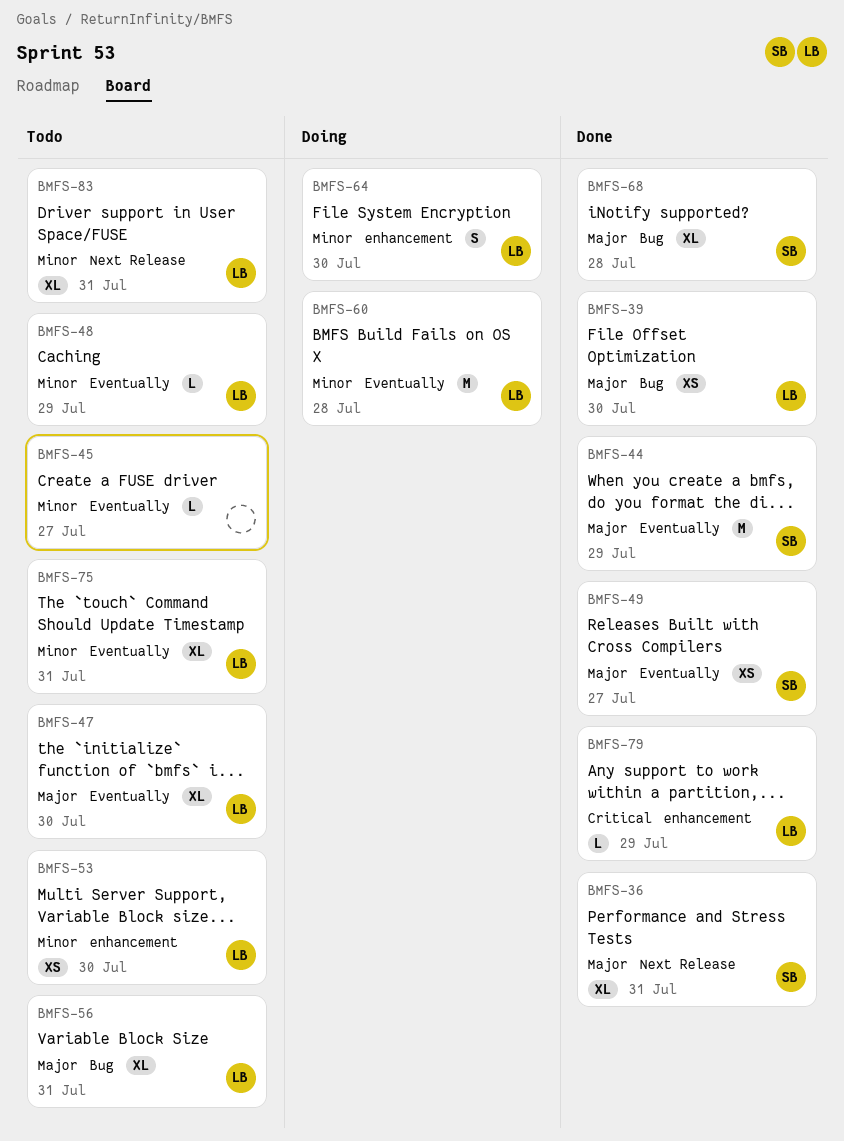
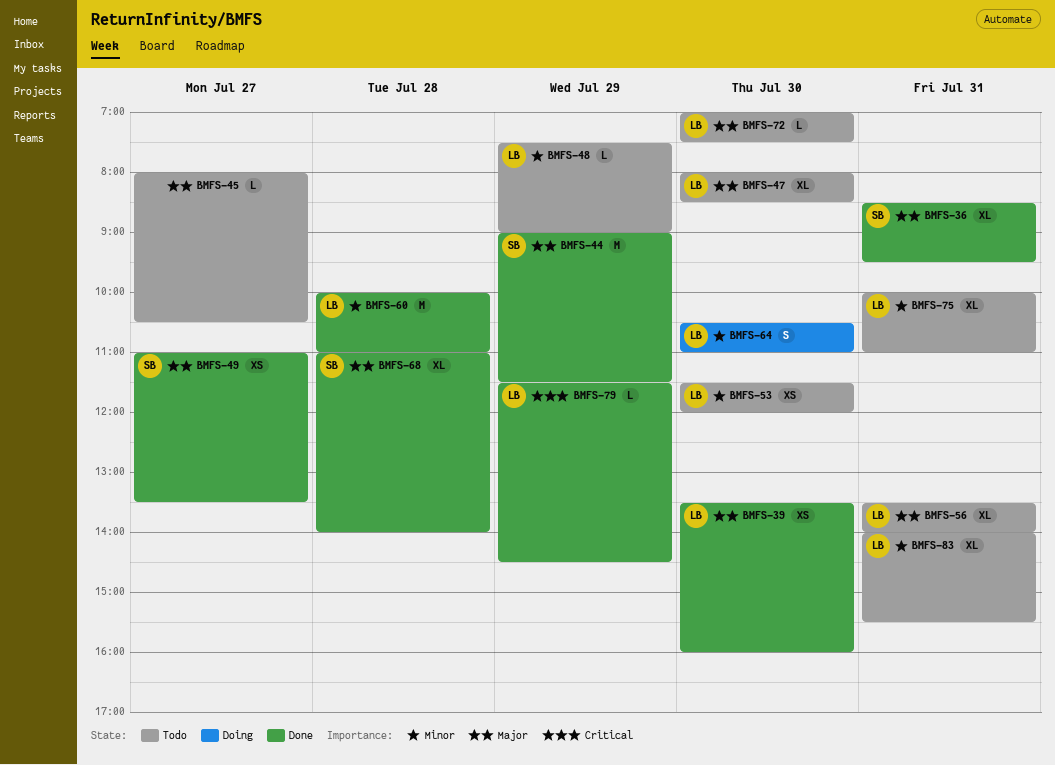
BMFS-45, priority: Minor -> Major
BMFS-60, status: Doing -> Done
BMFS-72: none -> present

